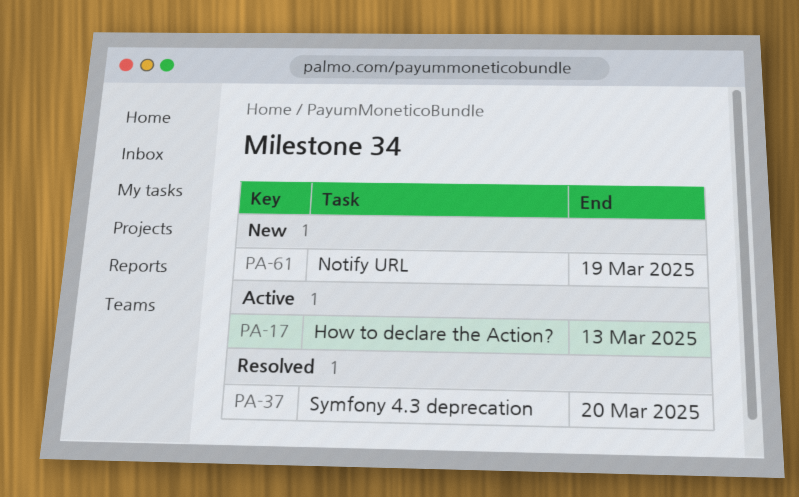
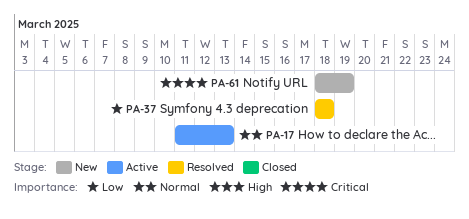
PA-37, due: Mar 20 -> Mar 18

